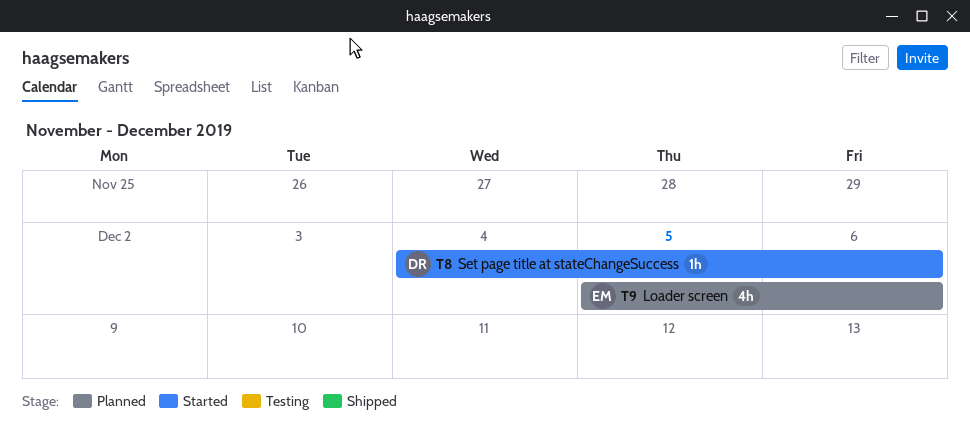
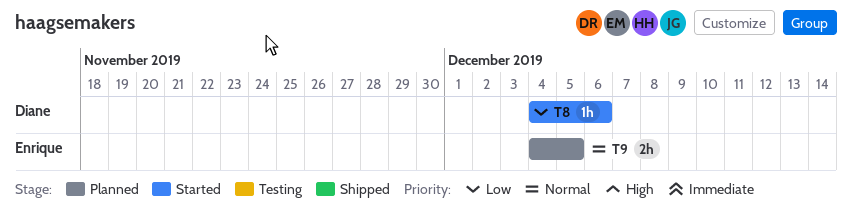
T9, estimate: 4h -> 2h
T9, start: Dec 5 -> Dec 4
T9, due: Dec 6 -> Dec 5

